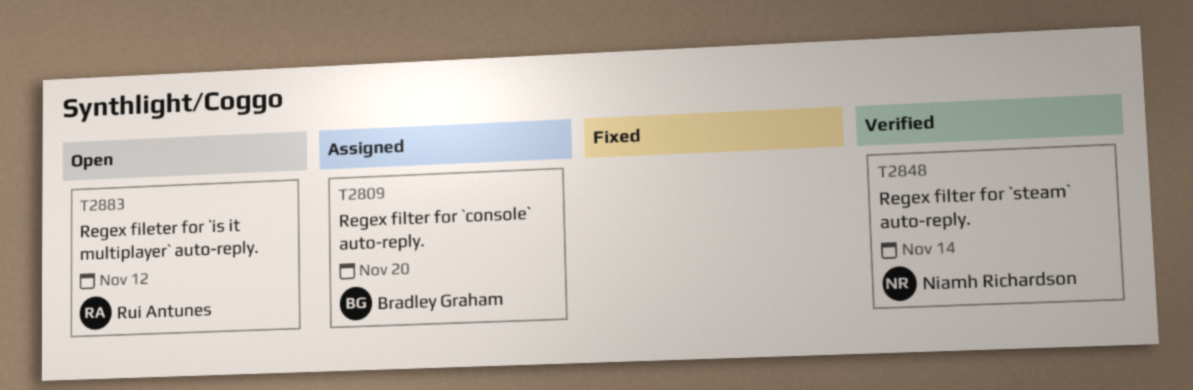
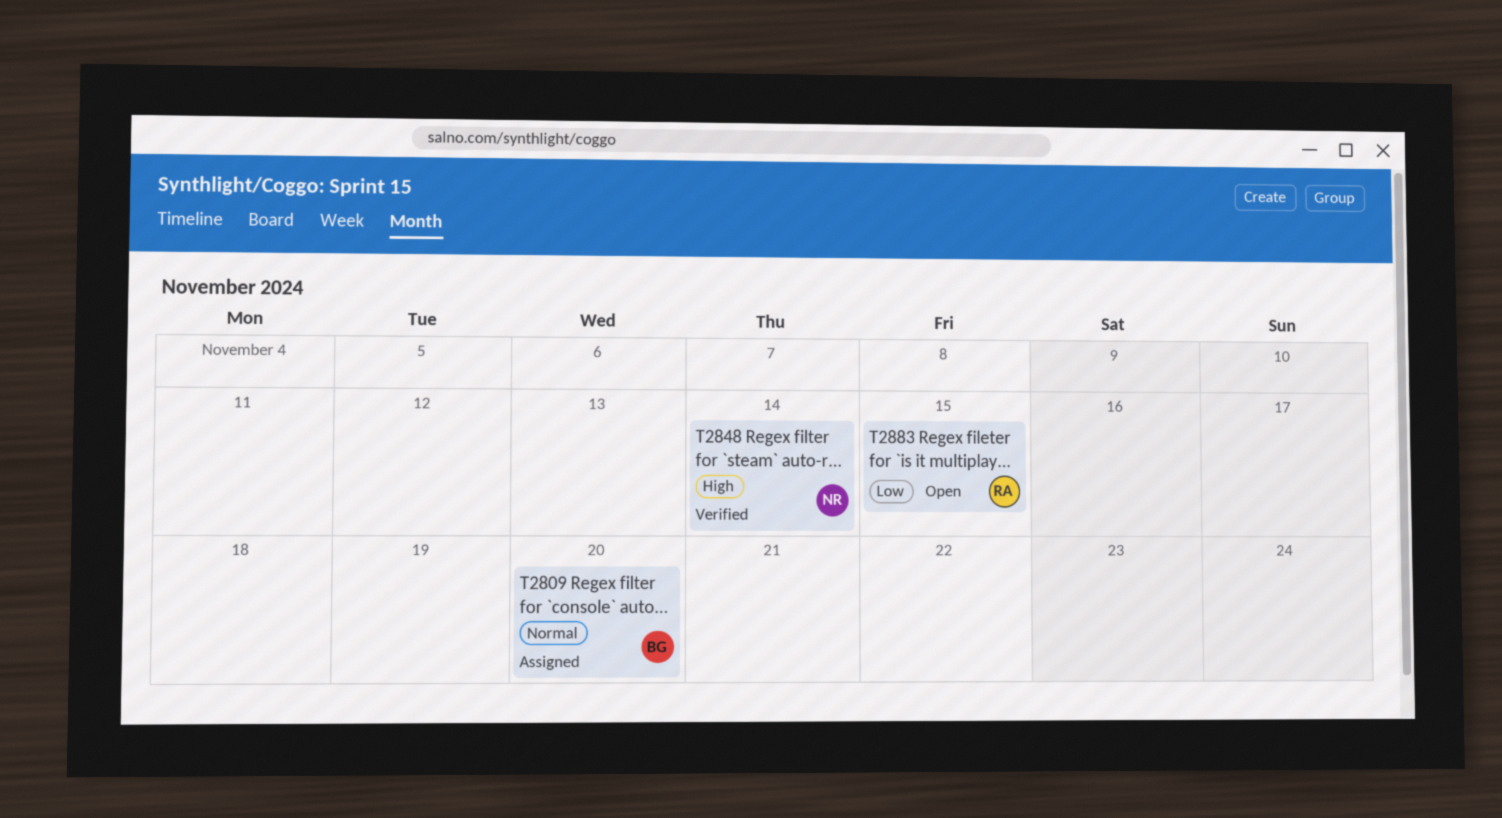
T2883, due: Nov 12 -> Nov 15

